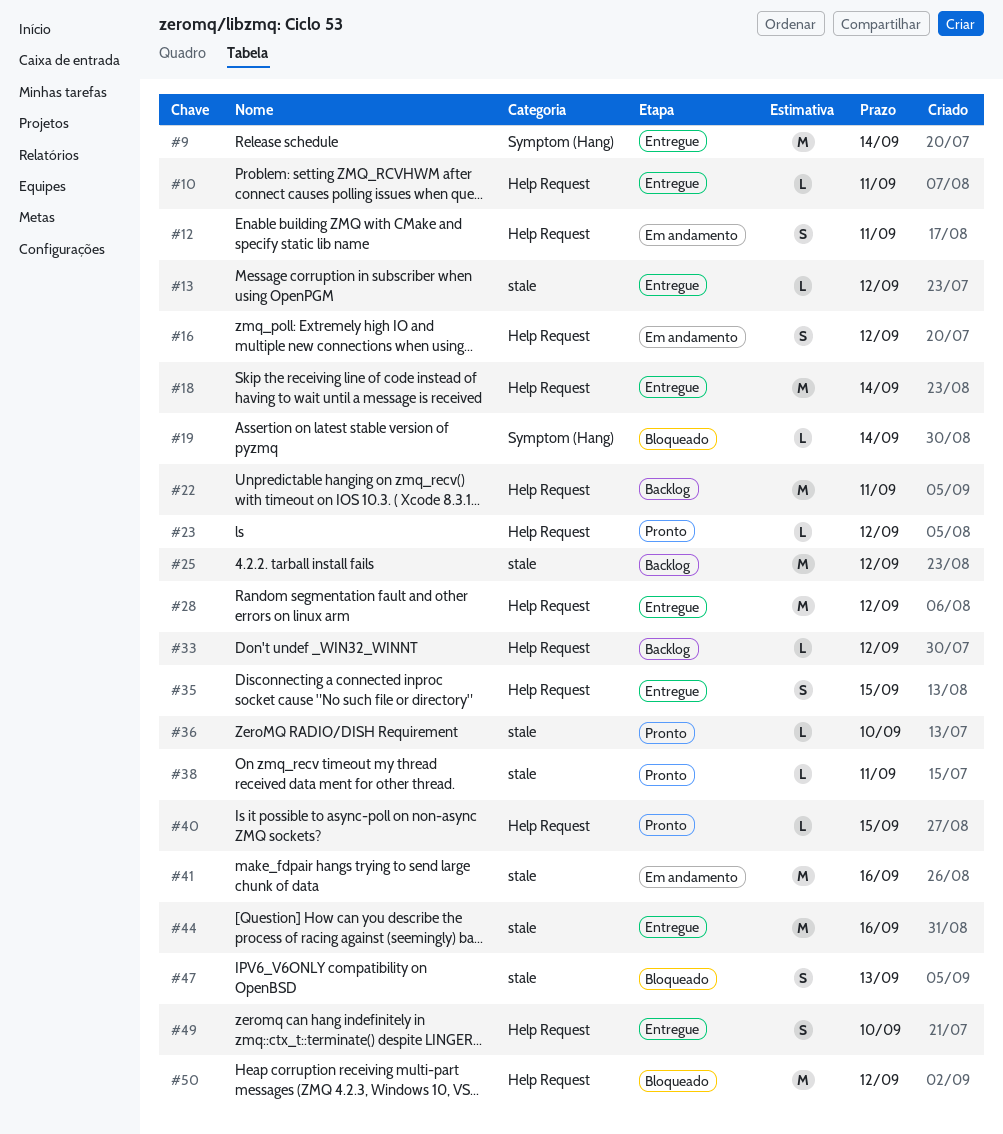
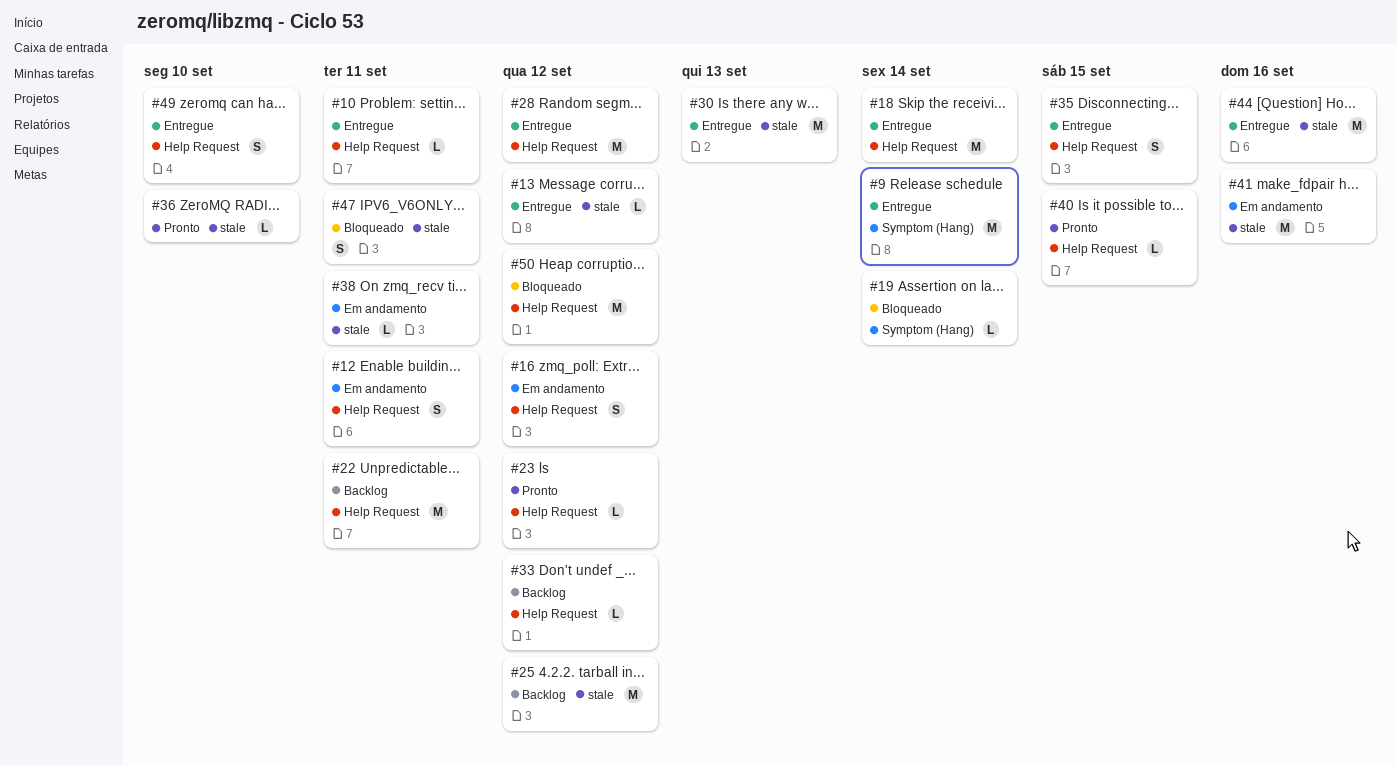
#30: none -> present
#38, status: Pronto -> Em andamento
#47, due: Sep 13 -> Sep 11

